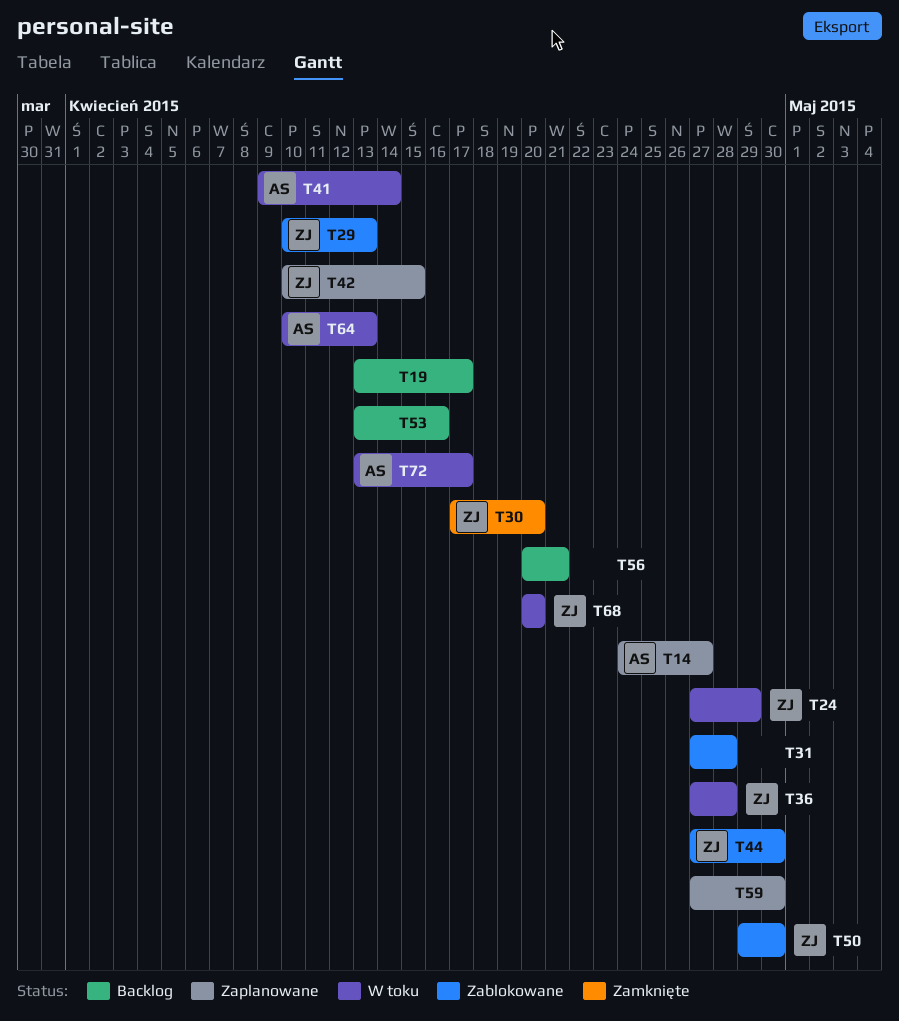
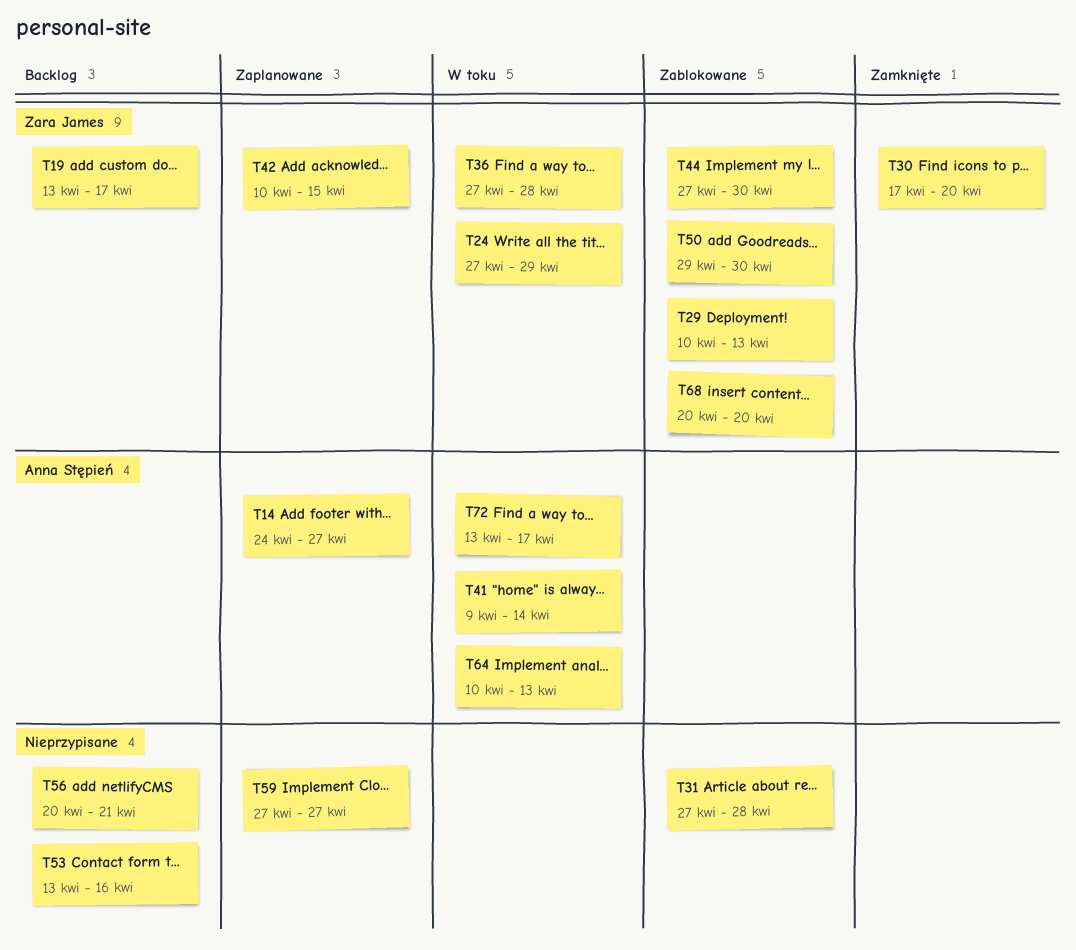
T19, owner: none -> Zara James
T59, due: Apr 30 -> Apr 27
T68, status: W toku -> Zablokowane

